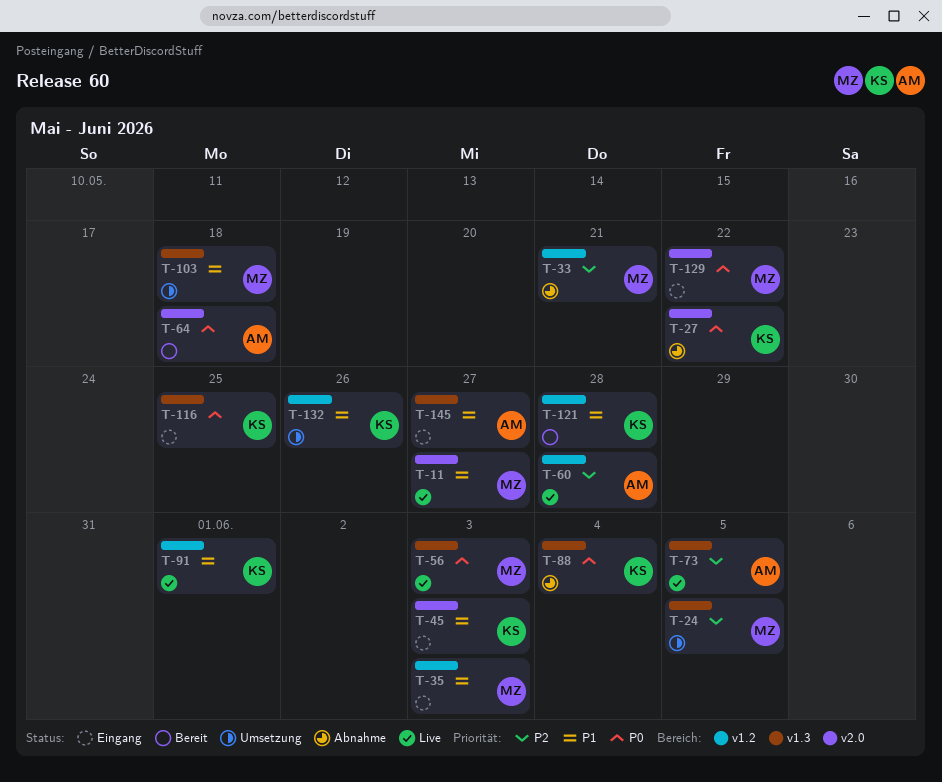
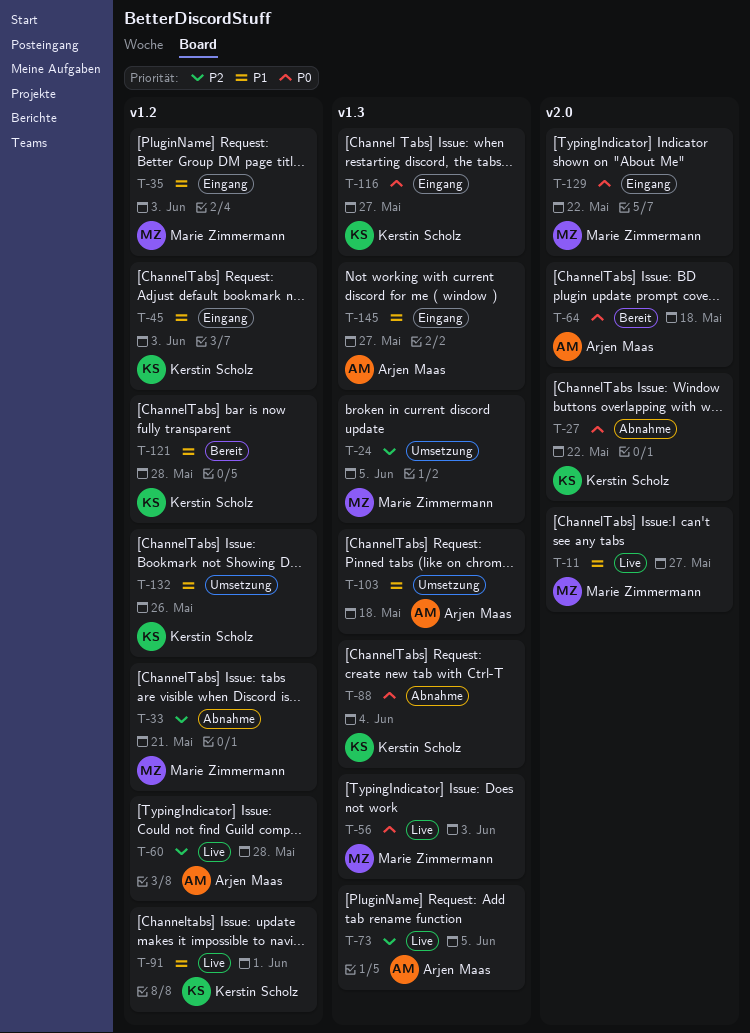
T-45, label: v2.0 -> v1.2
T-103, owner: Marie Zimmermann -> Arjen Maas
T-116, due: May 25 -> May 27

